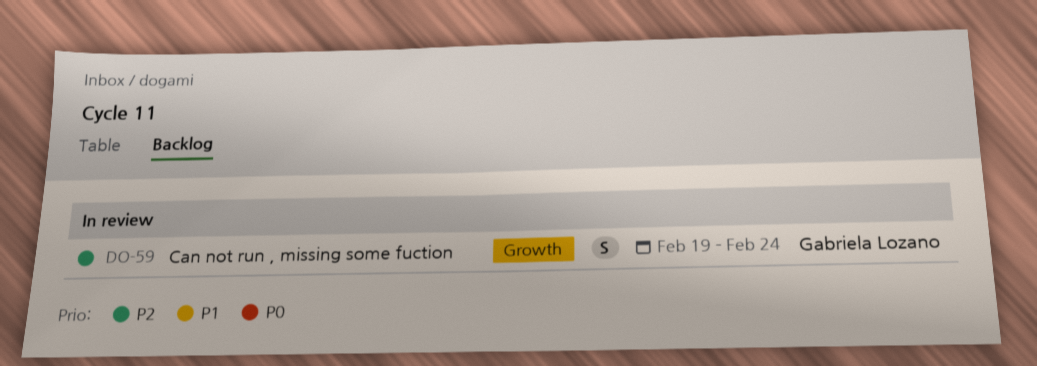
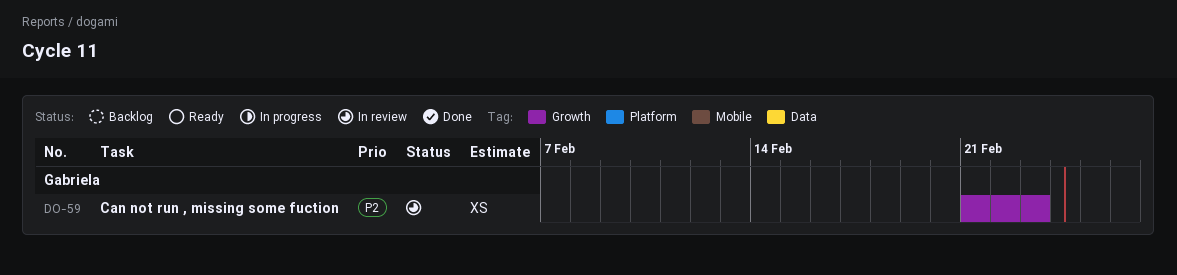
DO-59, estimate: S -> XS
DO-59, start: Feb 19 -> Feb 21
DO-59, due: Feb 24 -> Feb 23

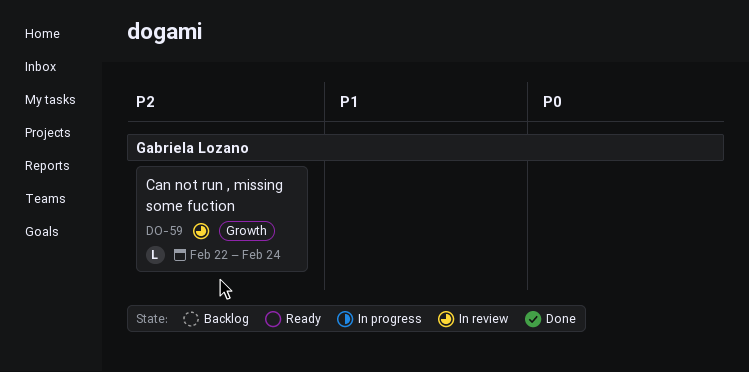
DO-59, estimate: XS -> L
DO-59, start: Feb 21 -> Feb 22
DO-59, due: Feb 23 -> Feb 24

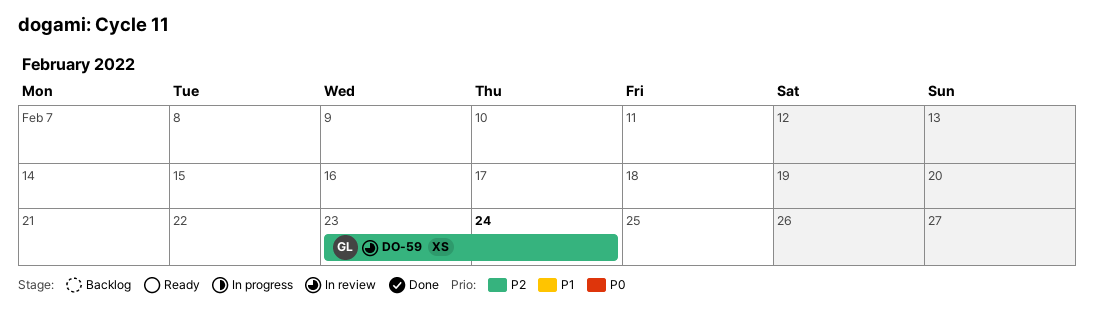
DO-59, estimate: L -> XS
DO-59, start: Feb 22 -> Feb 23

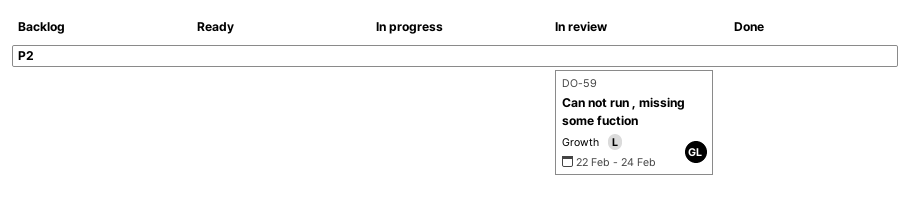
DO-59, estimate: XS -> L
DO-59, start: Feb 23 -> Feb 22

